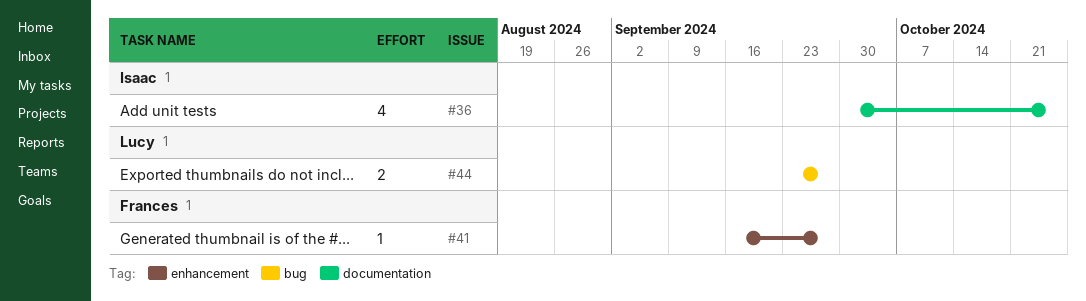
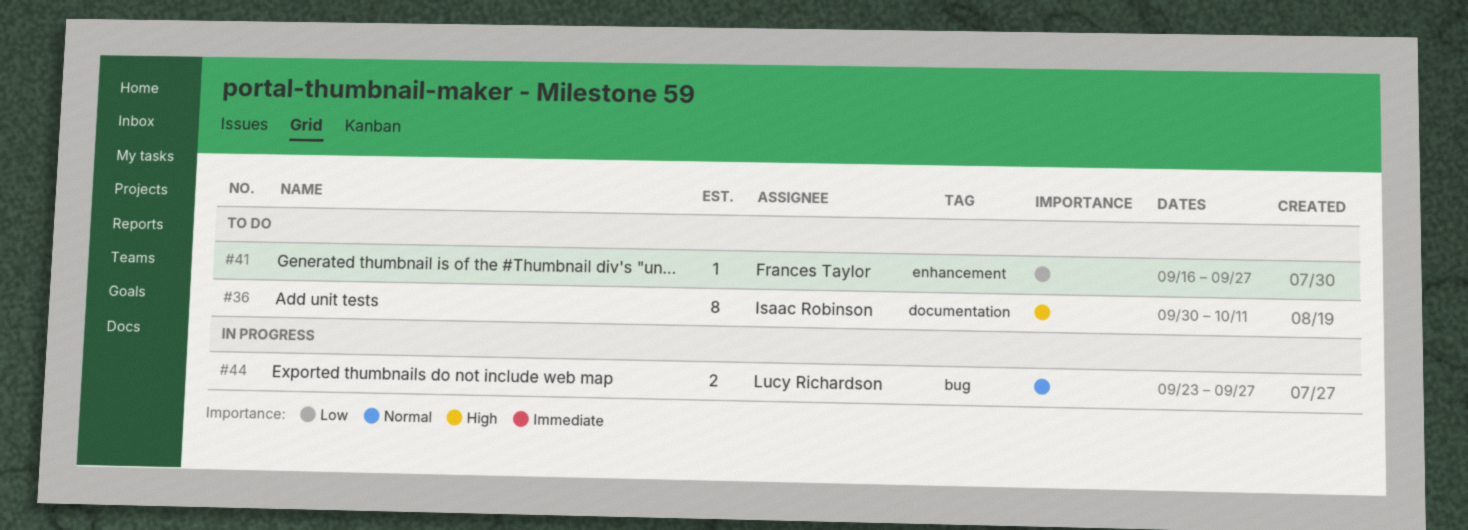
#36, estimate: 4 -> 8
#36, due: Oct 25 -> Oct 11

